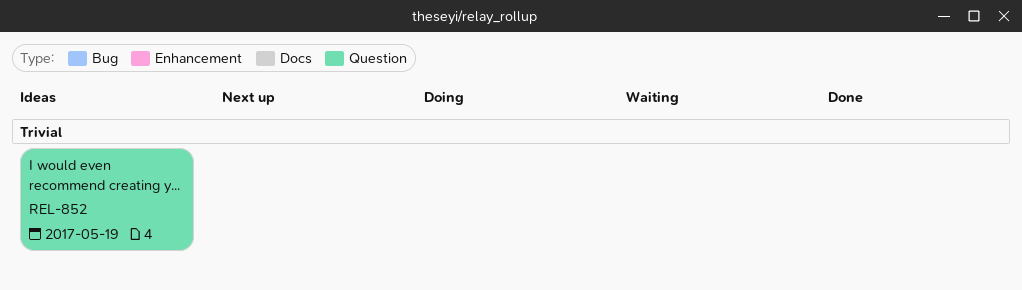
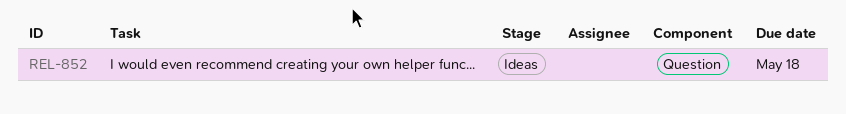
REL-852, due: May 19 -> May 18

